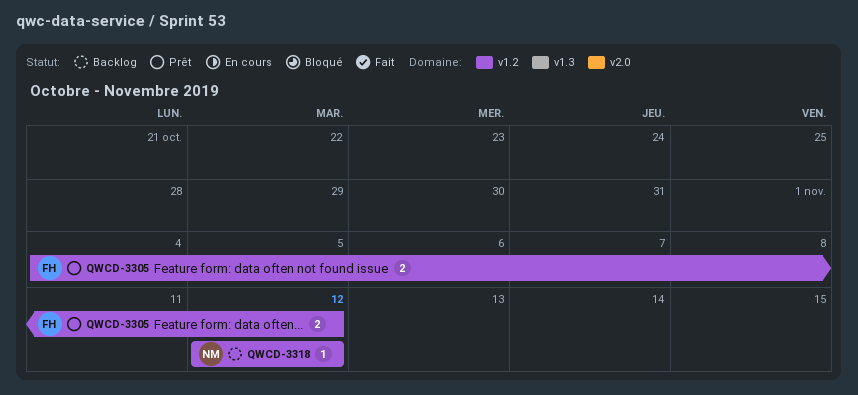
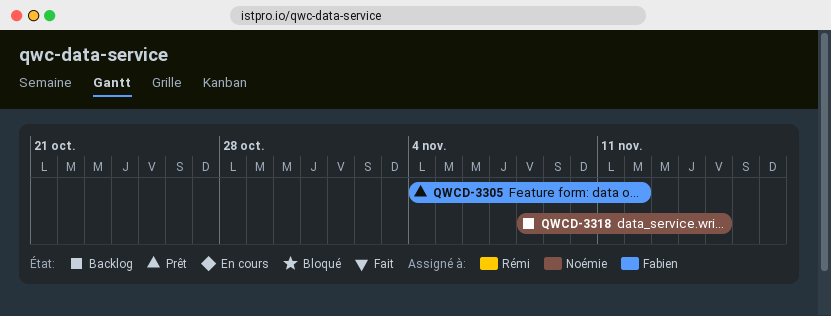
QWCD-3318, start: Nov 12 -> Nov 8
QWCD-3318, due: Nov 12 -> Nov 15

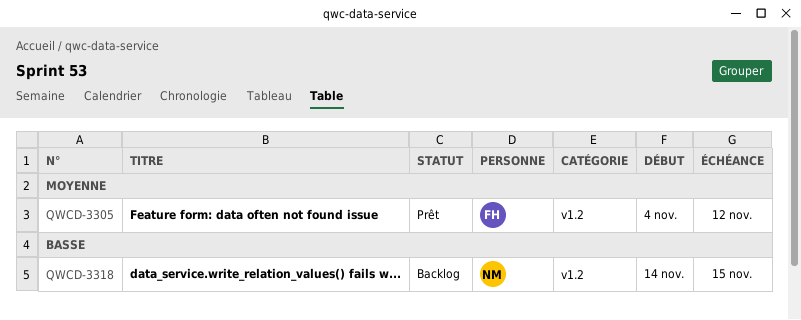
QWCD-3318, start: Nov 8 -> Nov 14

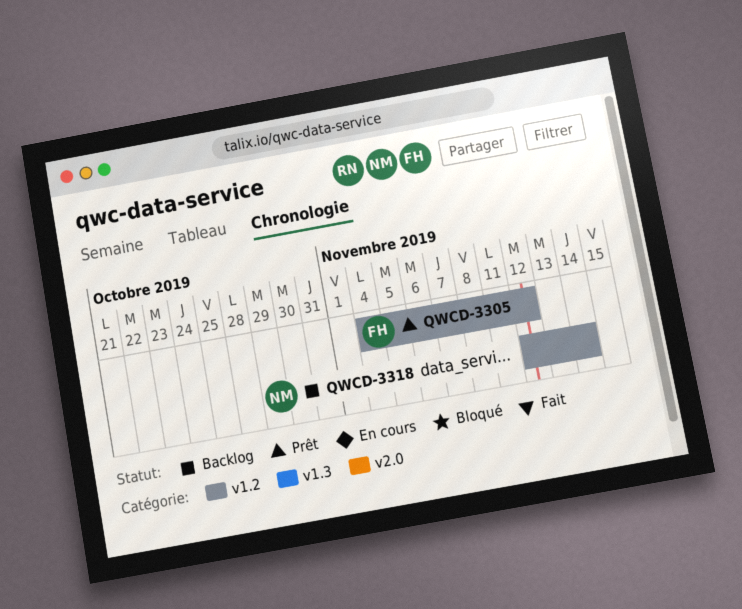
QWCD-3318, start: Nov 14 -> Nov 12
QWCD-3318, due: Nov 15 -> Nov 14

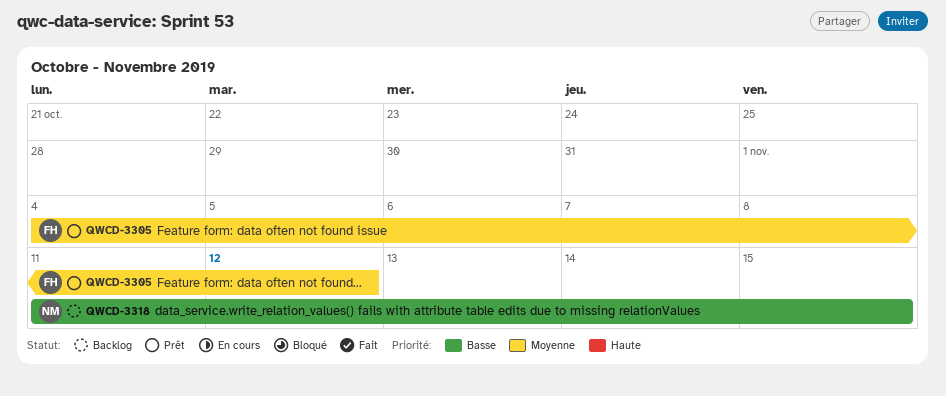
QWCD-3318, start: Nov 12 -> Nov 11
QWCD-3318, due: Nov 14 -> Nov 15

